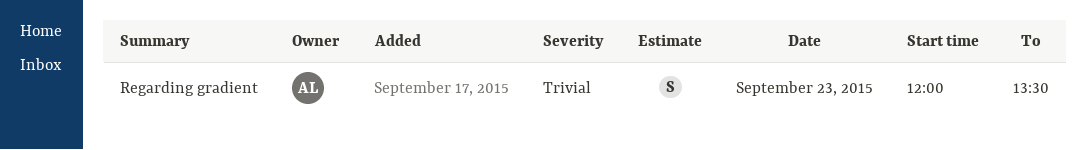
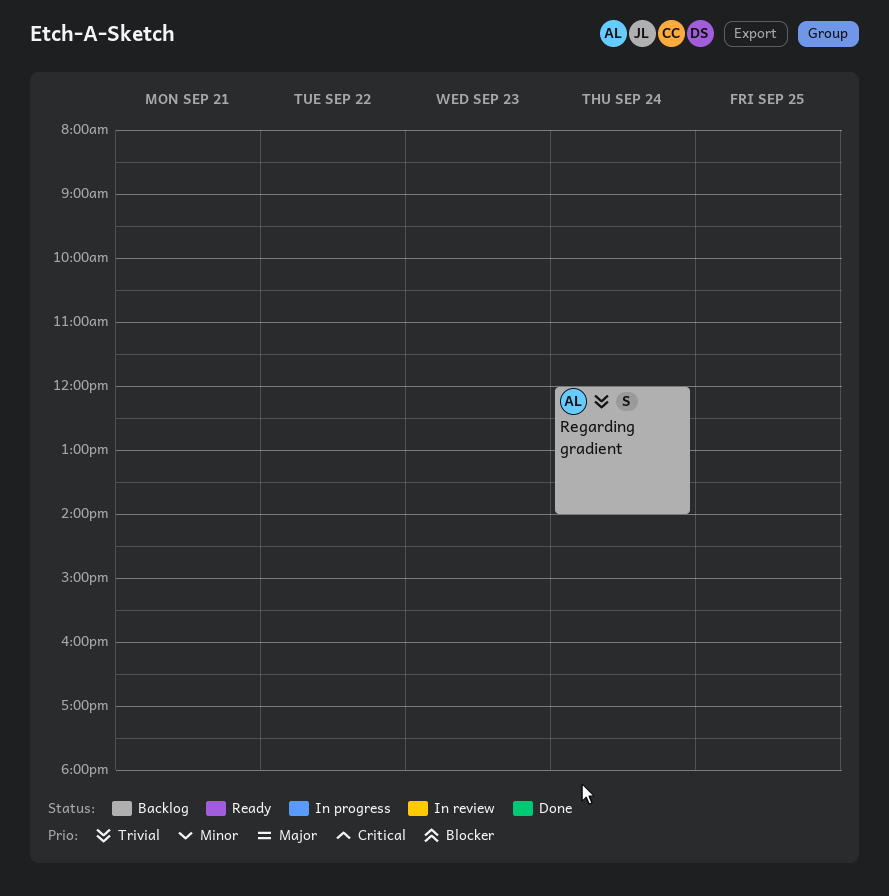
Regarding gradient, day: Sep 23 -> Sep 24
Regarding gradient, ends: 13:30 -> 14:00

